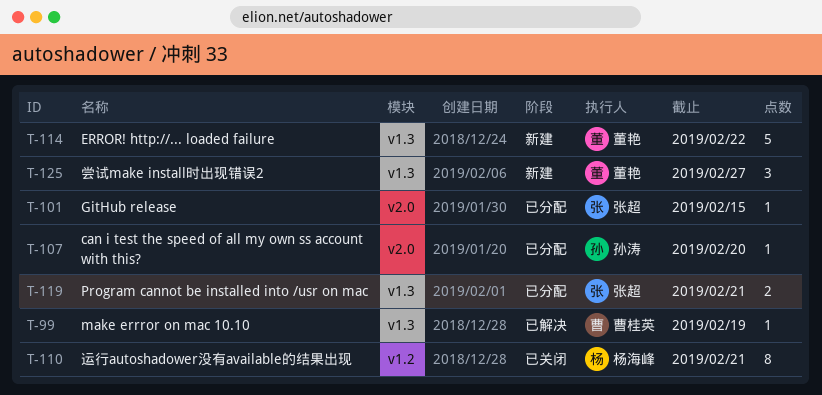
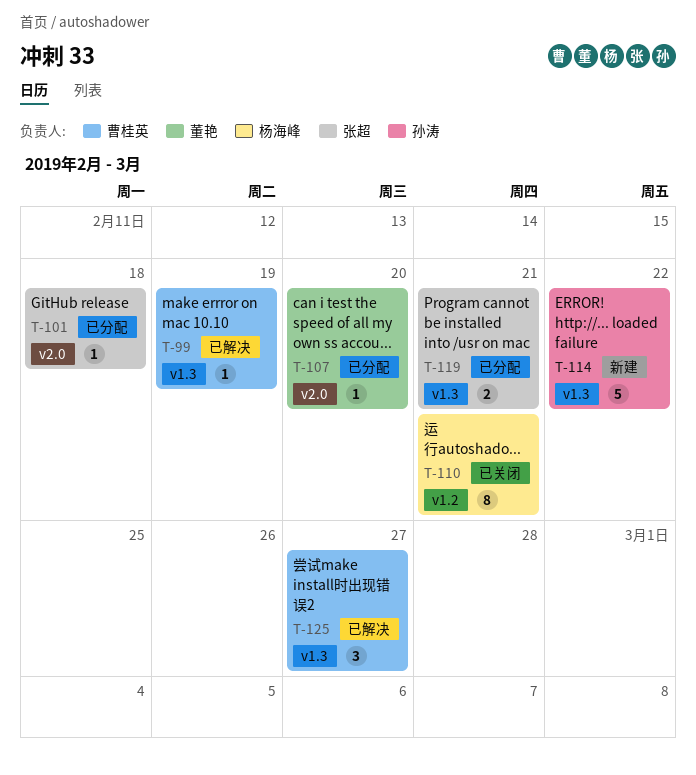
T-101, due: Feb 15 -> Feb 18
T-107, owner: 孙涛 -> 董艳
T-114, owner: 董艳 -> 孙涛
T-125, status: 新建 -> 已解决
T-125, owner: 董艳 -> 曹桂英

